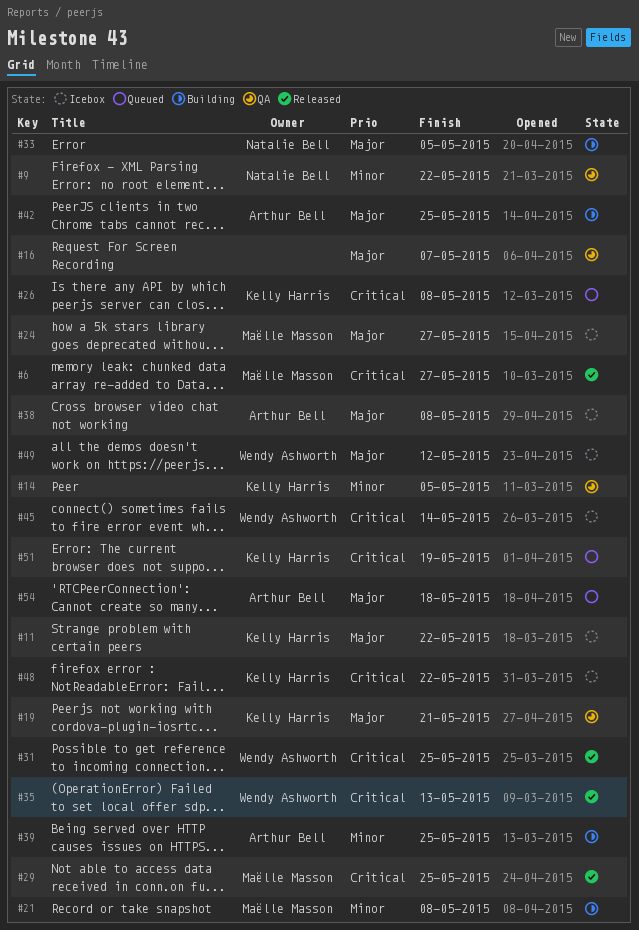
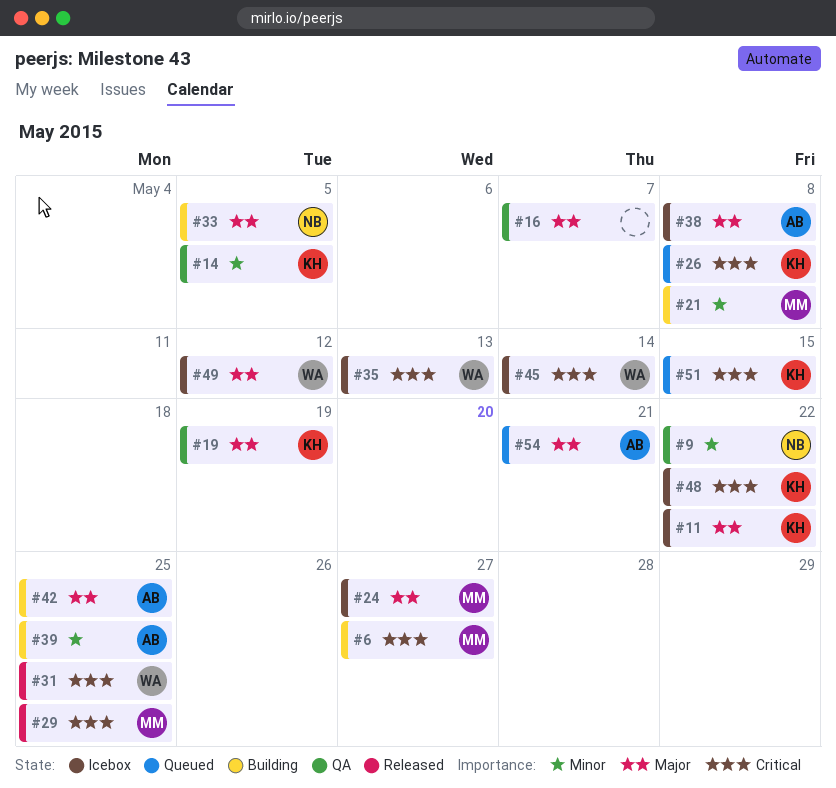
#6, status: Released -> Building
#19, due: May 21 -> May 19
#35, status: Released -> Icebox
#51, due: May 19 -> May 15
#54, due: May 18 -> May 21

